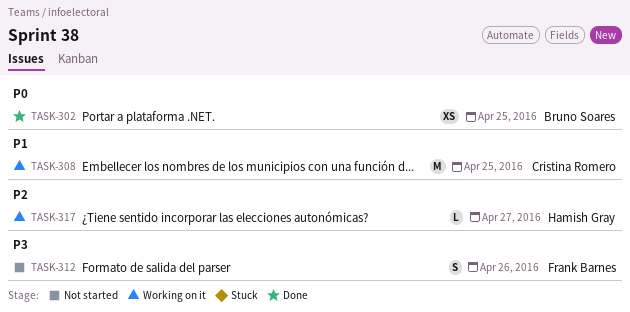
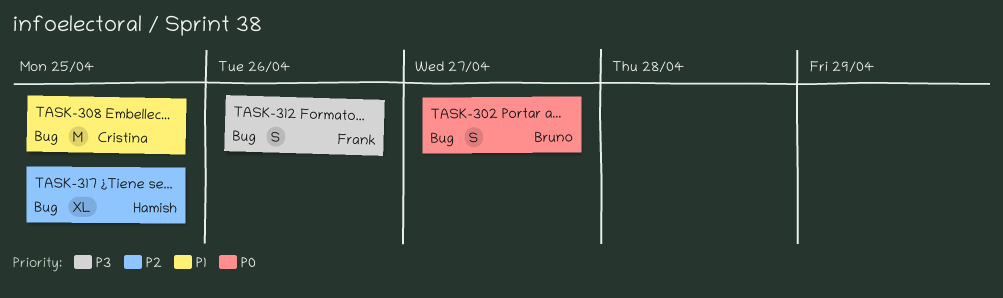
TASK-302, estimate: XS -> S
TASK-302, due: Apr 25 -> Apr 27
TASK-317, estimate: L -> XL
TASK-317, due: Apr 27 -> Apr 25

